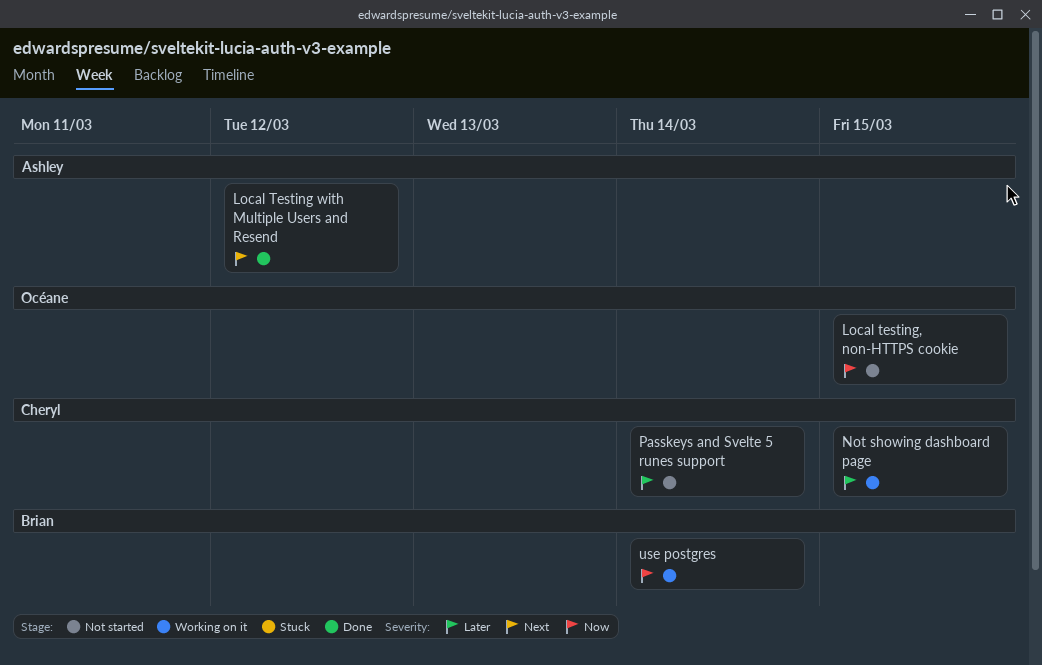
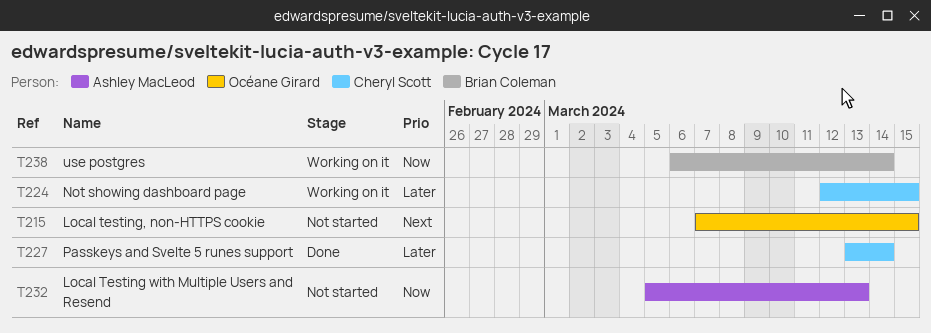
Local Testing with Multiple Users and Resend, status: Done -> Not started
Local Testing with Multiple Users and Resend, priority: Next -> Now
Local Testing with Multiple Users and Resend, due: Mar 12 -> Mar 13
Local testing, non-HTTPS cookie, priority: Now -> Next
Passkeys and Svelte 5 runes support, status: Not started -> Done

